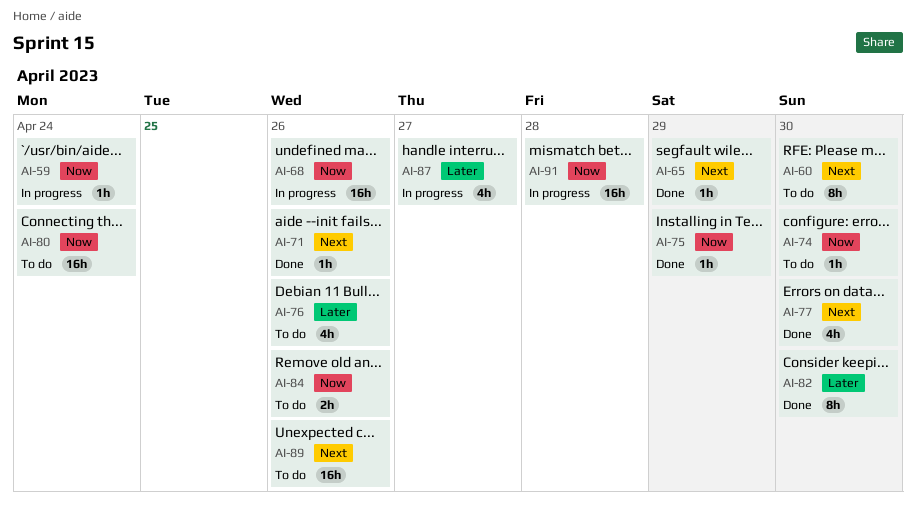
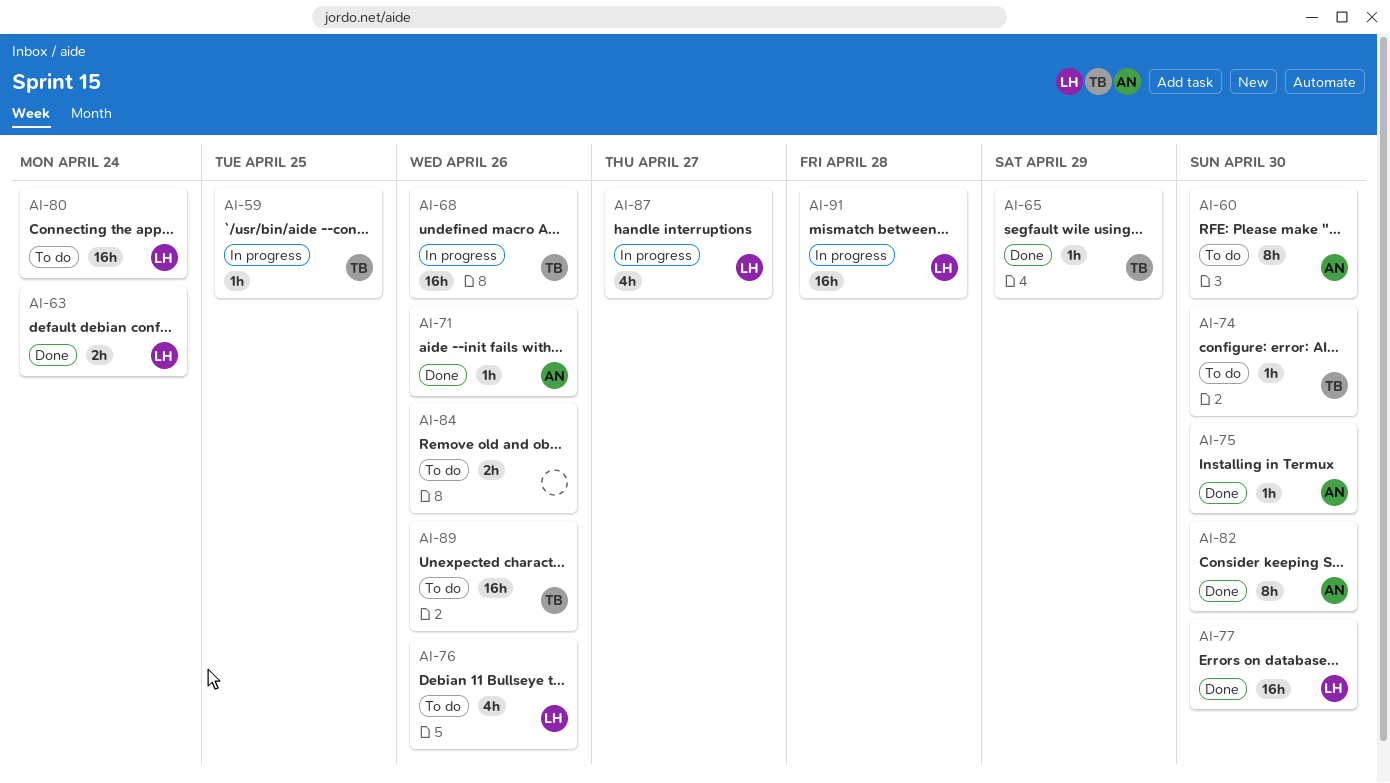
AI-59, due: Apr 24 -> Apr 25
AI-63: none -> present
AI-75, due: Apr 29 -> Apr 30
AI-77, estimate: 4h -> 16h

